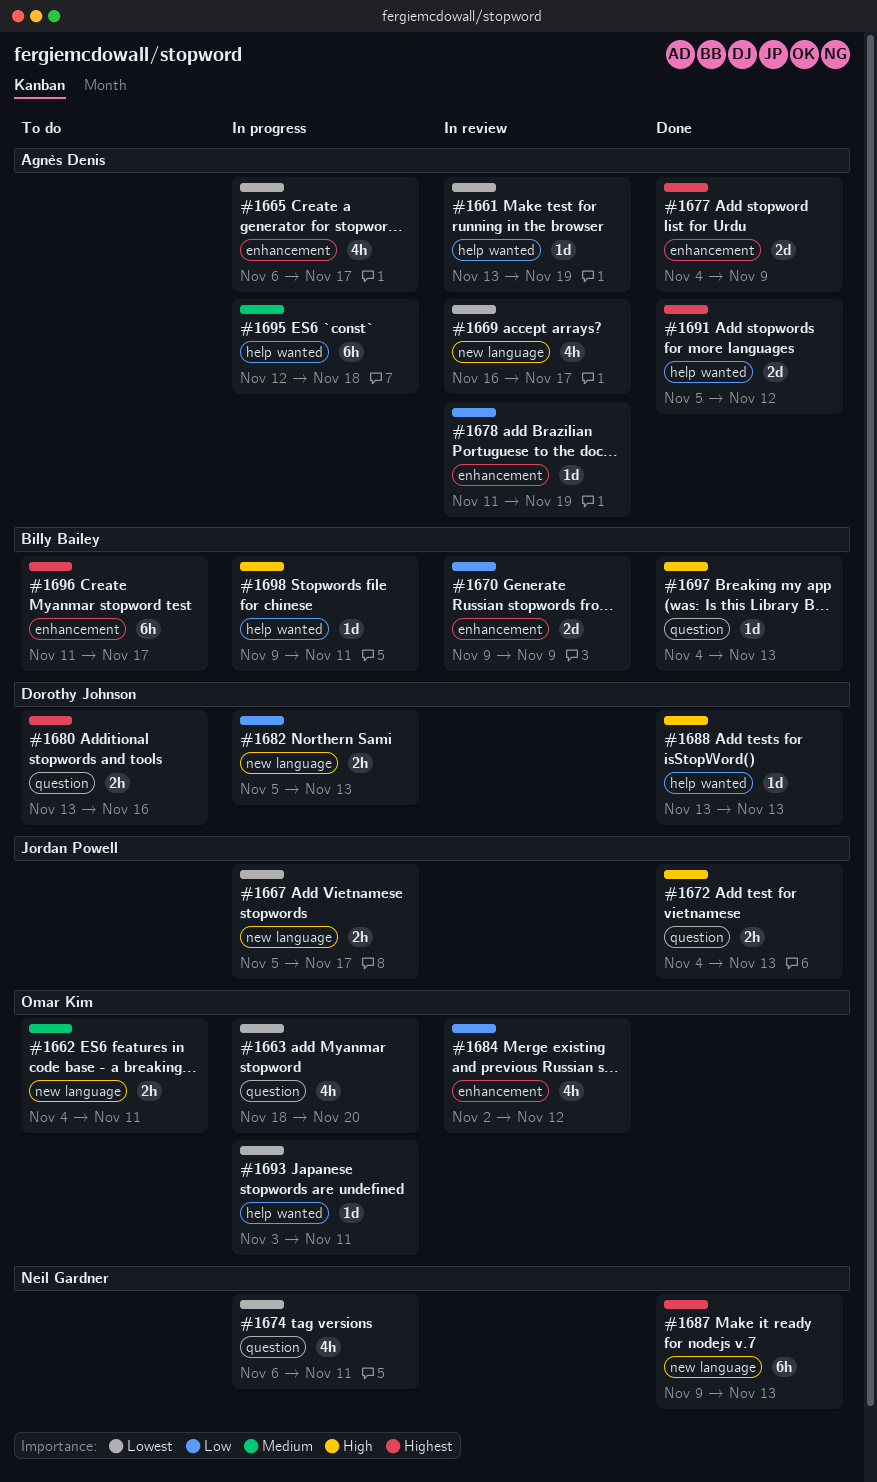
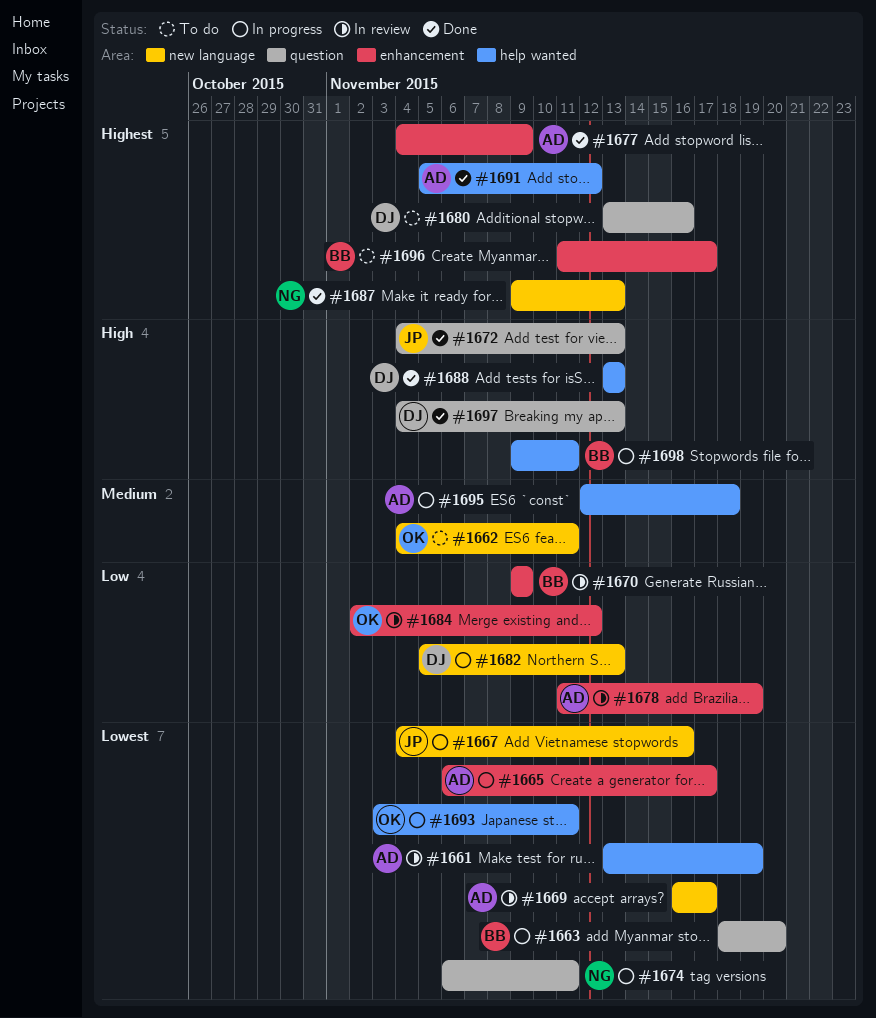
#1663, owner: Omar Kim -> Billy Bailey
#1667, start: Nov 5 -> Nov 4
#1667, due: Nov 17 -> Nov 16
#1697, owner: Billy Bailey -> Dorothy Johnson

